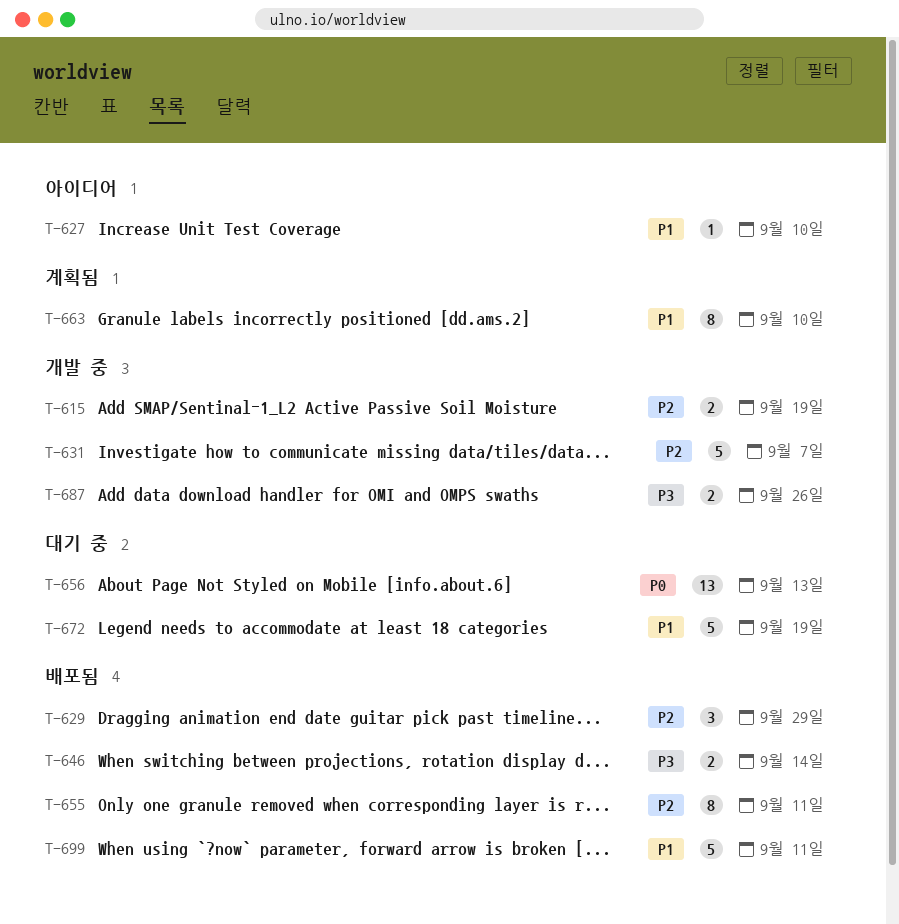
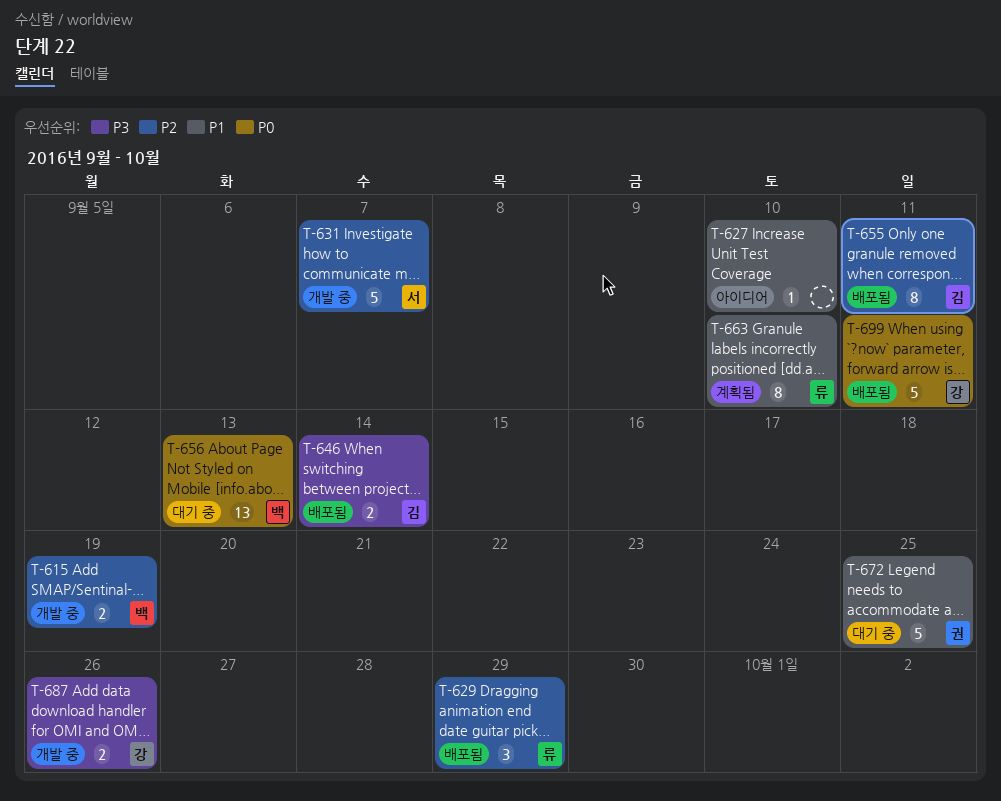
T-672, due: Sep 19 -> Sep 25
T-699, priority: P1 -> P0

